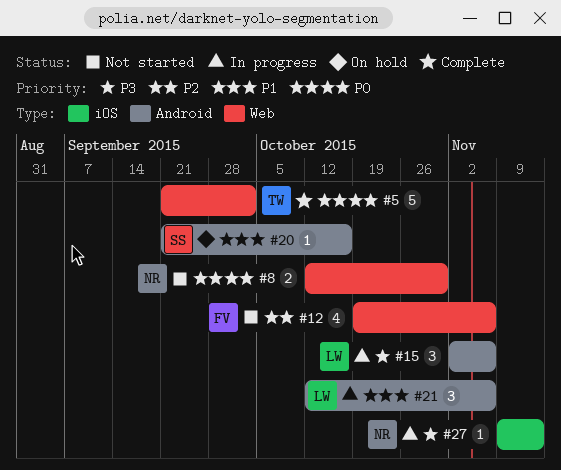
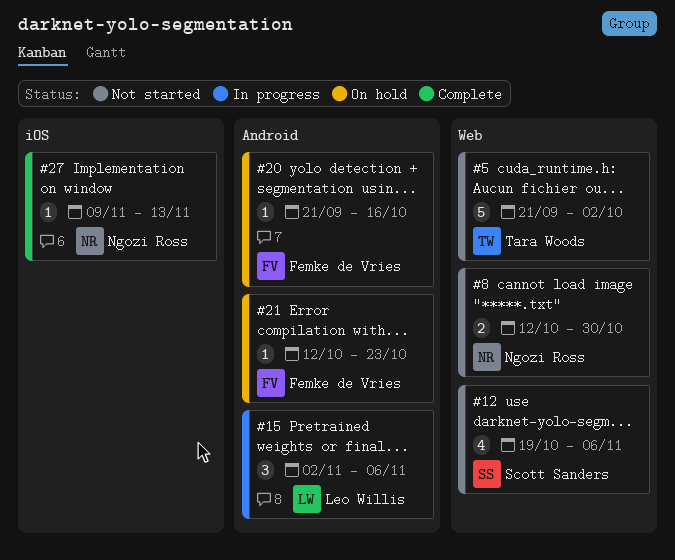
#5, status: Complete -> Not started
#12, owner: Femke de Vries -> Scott Sanders
#20, owner: Scott Sanders -> Femke de Vries
#21, status: In progress -> On hold
#21, owner: Leo Willis -> Femke de Vries
#21, estimate: 3 -> 1
#21, due: Nov 6 -> Oct 23
#27, status: In progress -> Complete

